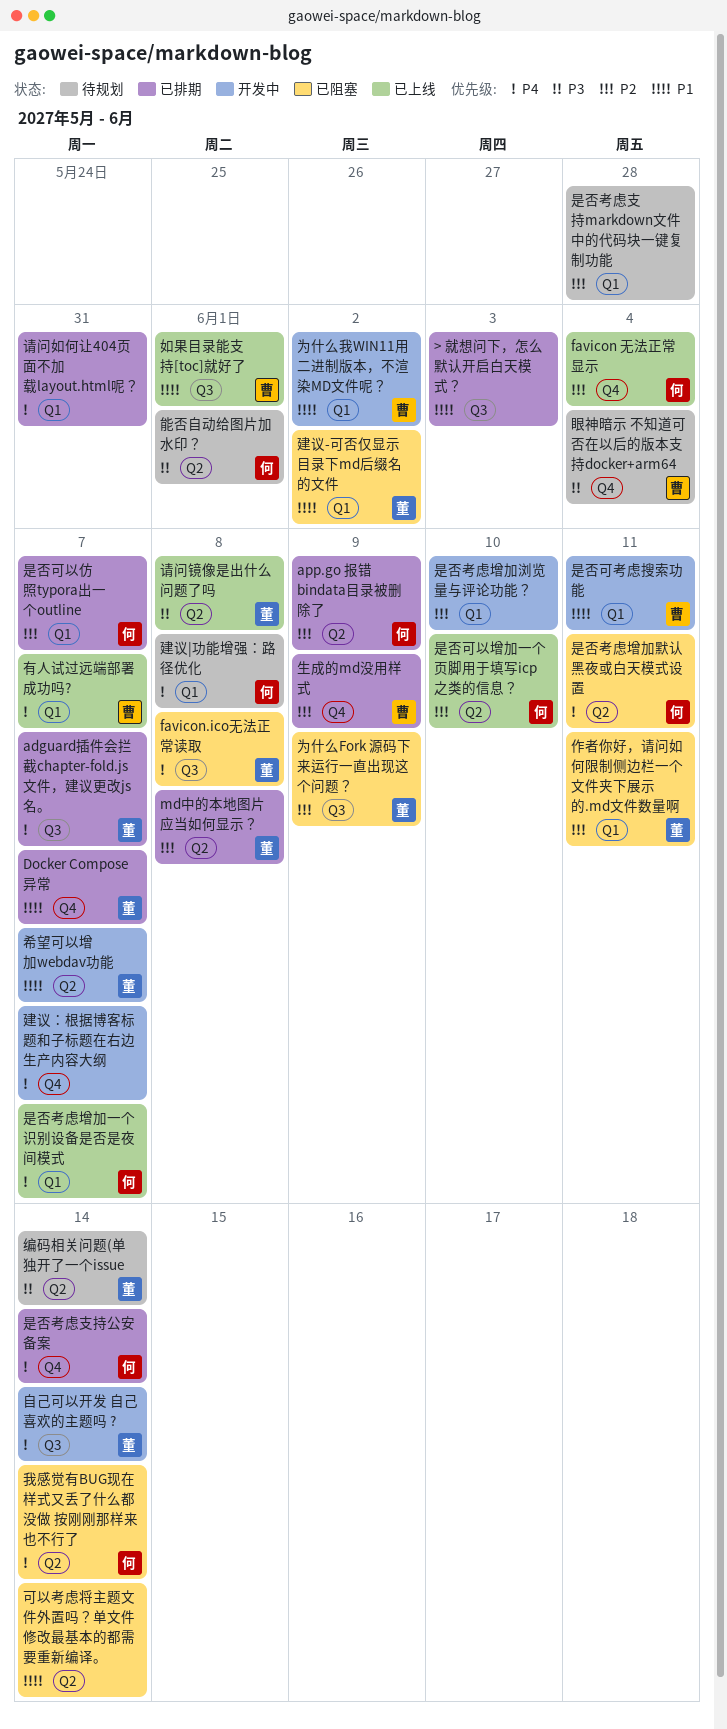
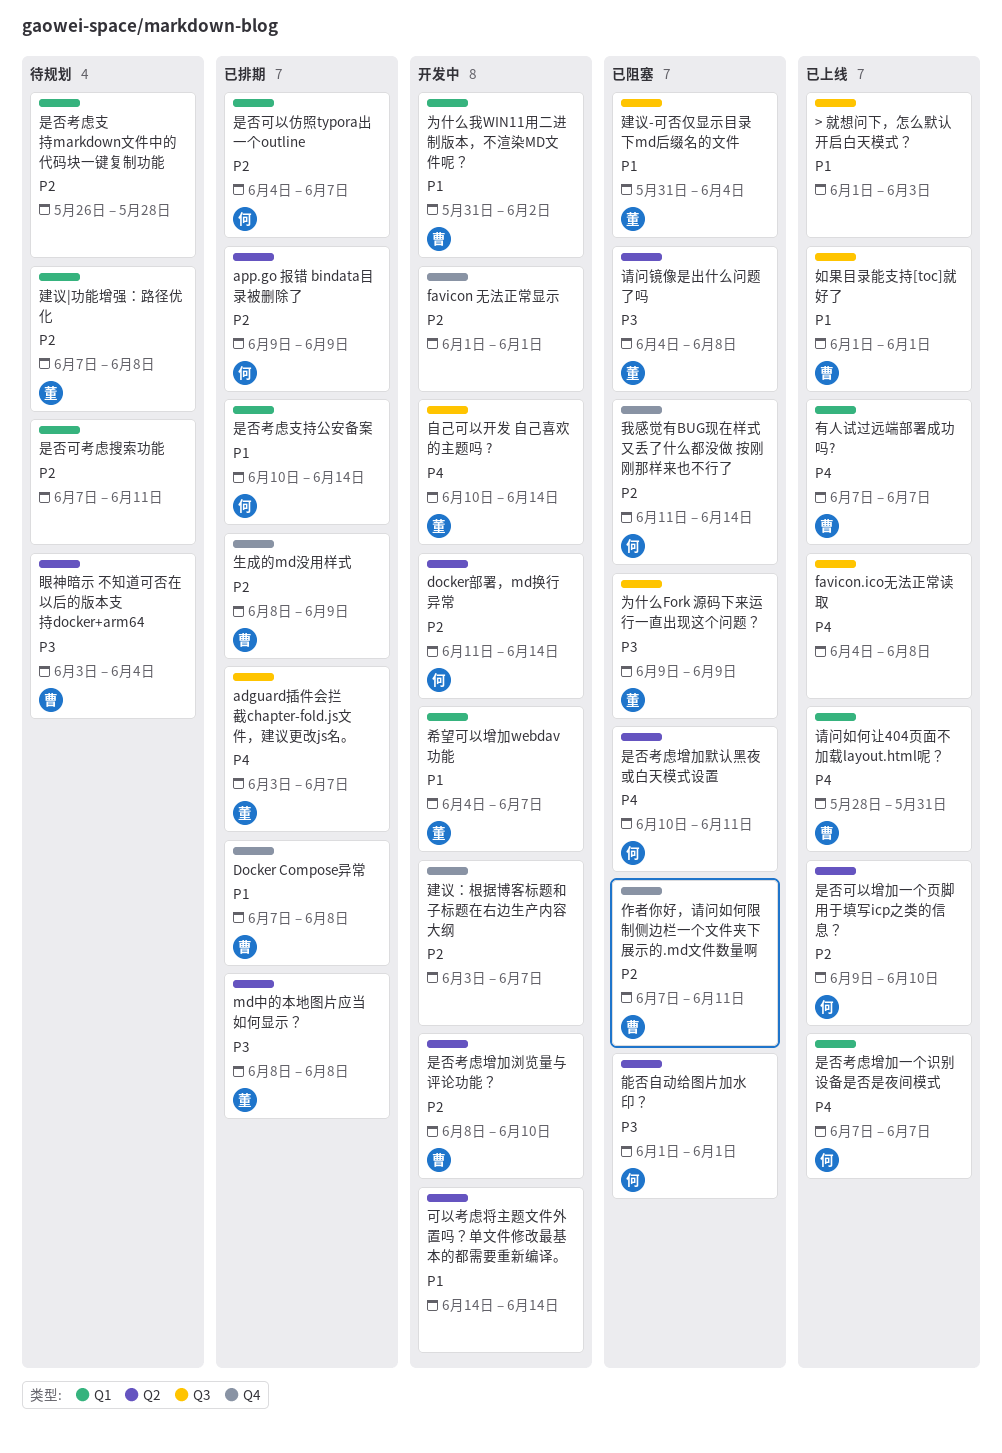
> 就想问下，怎么默认开启白天模式？, status: 已排期 -> 已上线
Docker Compose异常, owner: 董 -> 曹
Docker Compose异常, due: Jun 7 -> Jun 8
docker部署，md换行异常: none -> present
favicon 无法正常显示, status: 已上线 -> 开发中
favicon 无法正常显示, owner: 何 -> none
favicon 无法正常显示, due: Jun 4 -> Jun 1
favicon.ico无法正常读取, status: 已阻塞 -> 已上线
favicon.ico无法正常读取, owner: 董 -> none
md中的本地图片应当如何显示？, priority: P2 -> P3
为什么Fork 源码下来运行一直出现这个问题？, priority: P2 -> P3
作者你好，请问如何限制侧边栏一个文件夹下展示的.md文件数量啊, owner: 董 -> 曹
作者你好，请问如何限制侧边栏一个文件夹下展示的.md文件数量啊, label: Q1 -> Q4
可以考虑将主题文件外置吗？单文件修改最基本的都需要重新编译。, status: 已阻塞 -> 开发中
希望可以增加webdav功能, label: Q2 -> Q1
建议-可否仅显示目录下md后缀名的文件, label: Q1 -> Q3
建议-可否仅显示目录下md后缀名的文件, due: Jun 2 -> Jun 4
建议|功能增强：路径优化, owner: 何 -> 董
建议|功能增强：路径优化, priority: P4 -> P2
建议：根据博客标题和子标题在右边生产内容大纲, priority: P4 -> P2
我感觉有BUG现在样式又丢了什么都没做 按刚刚那样来也不行了, priority: P4 -> P2
我感觉有BUG现在样式又丢了什么都没做 按刚刚那样来也不行了, label: Q2 -> Q4
是否可考虑搜索功能, status: 开发中 -> 待规划
是否可考虑搜索功能, owner: 曹 -> none
是否可考虑搜索功能, priority: P1 -> P2
是否考虑增加浏览量与评论功能？, owner: none -> 曹
是否考虑增加浏览量与评论功能？, label: Q1 -> Q2
是否考虑支持公安备案, priority: P4 -> P1
是否考虑支持公安备案, label: Q4 -> Q1
眼神暗示 不知道可否在以后的版本支持docker+arm64, label: Q4 -> Q2
编码相关问题(单独开了一个issue: present -> none
能否自动给图片加水印？, status: 待规划 -> 已阻塞
请问如何让404页面不加载layout.html呢？, status: 已排期 -> 已上线
请问如何让404页面不加载layout.html呢？, owner: none -> 曹
请问镜像是出什么问题了吗, status: 已上线 -> 已阻塞

